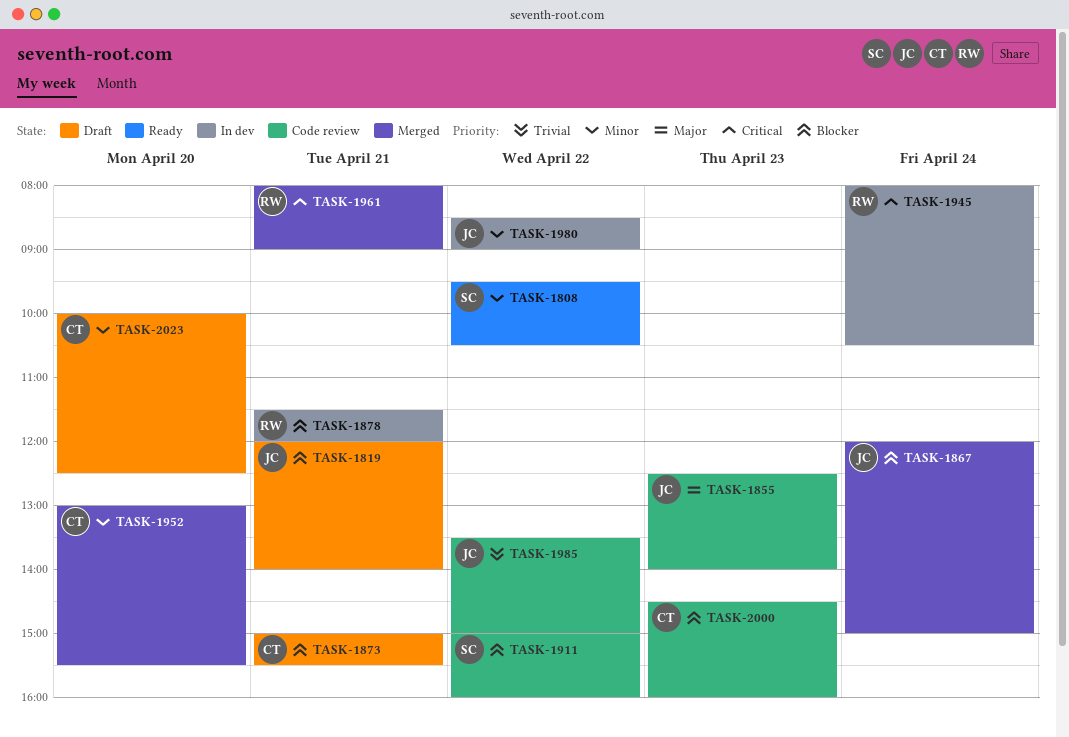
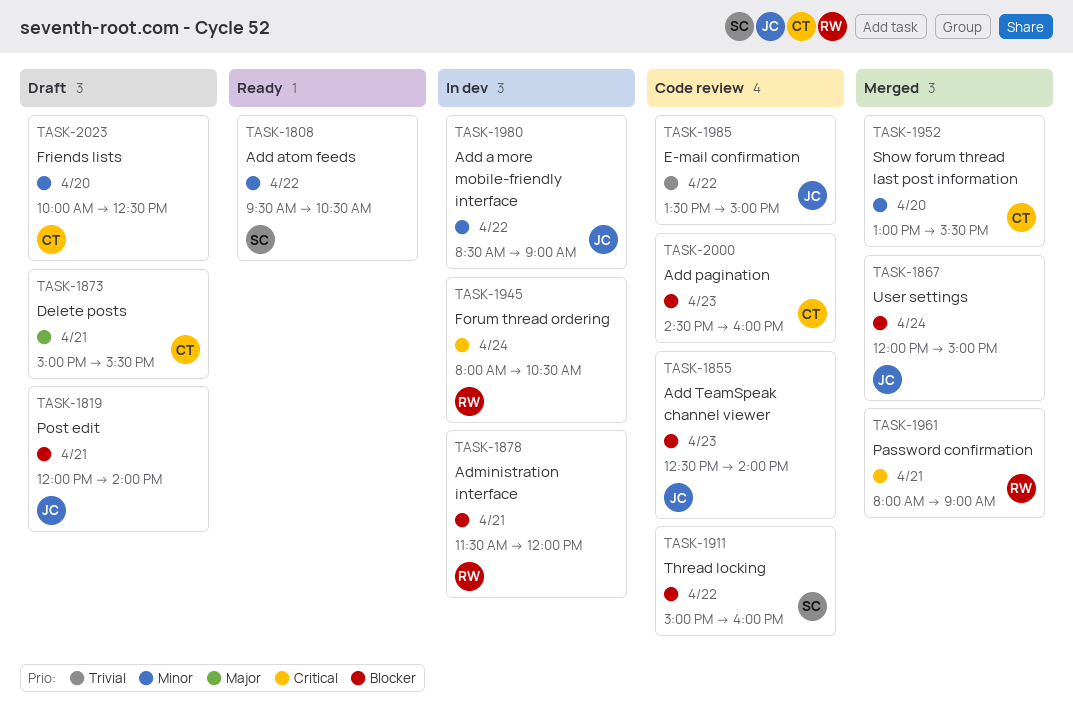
TASK-1855, priority: Major -> Blocker
TASK-1873, priority: Blocker -> Major

